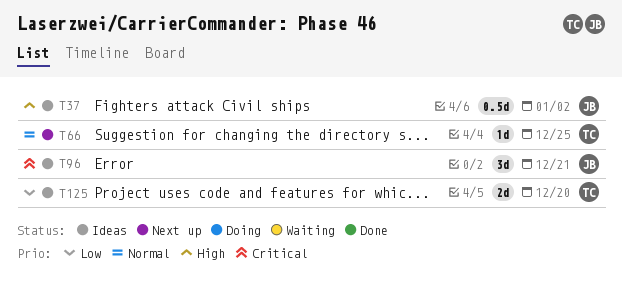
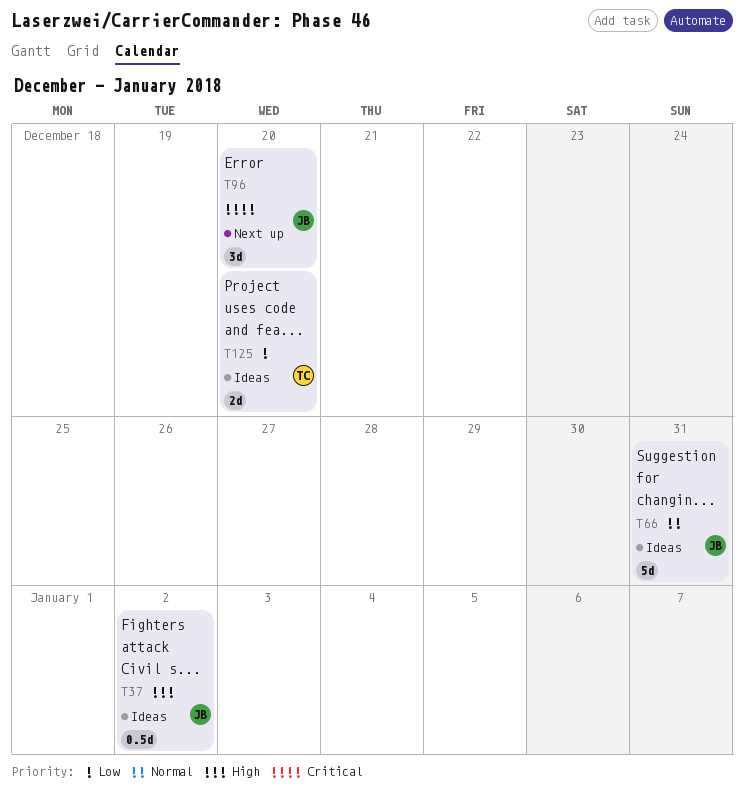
T66, status: Next up -> Ideas
T66, owner: TC -> JB
T66, estimate: 1d -> 5d
T66, due: Dec 25 -> Dec 31
T96, status: Ideas -> Next up
T96, due: Dec 21 -> Dec 20

